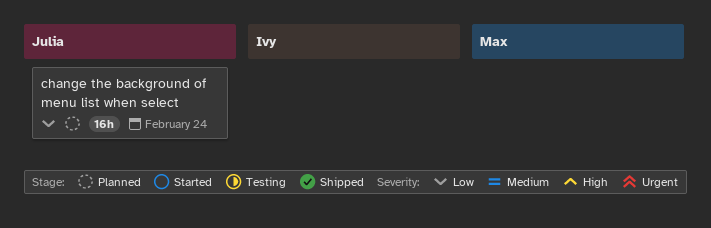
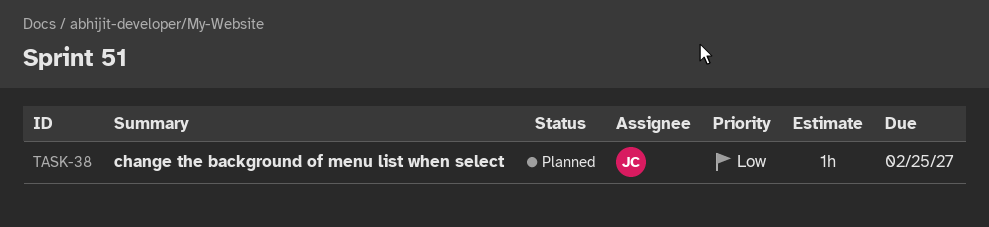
change the background of menu list when select, estimate: 16h -> 1h
change the background of menu list when select, due: Feb 24 -> Feb 25

